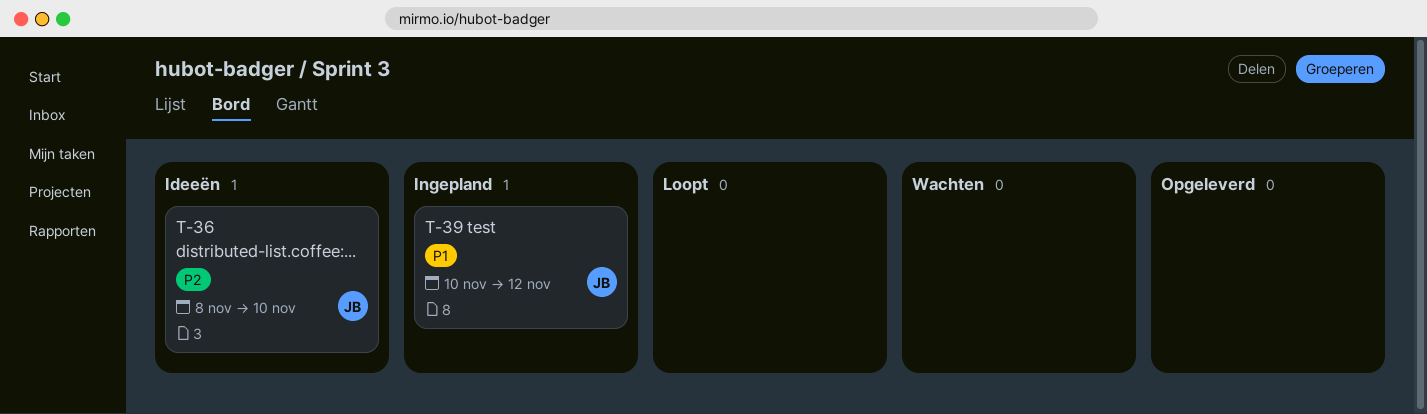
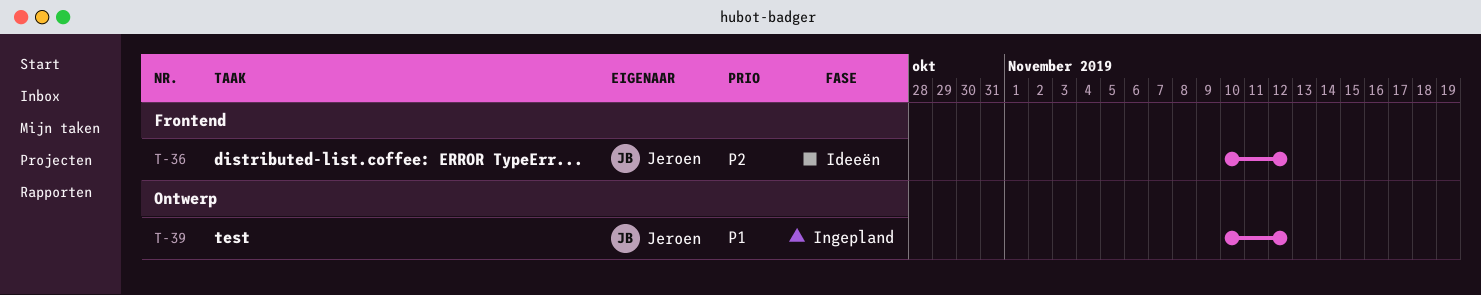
T-36, start: Nov 8 -> Nov 10
T-36, due: Nov 10 -> Nov 12

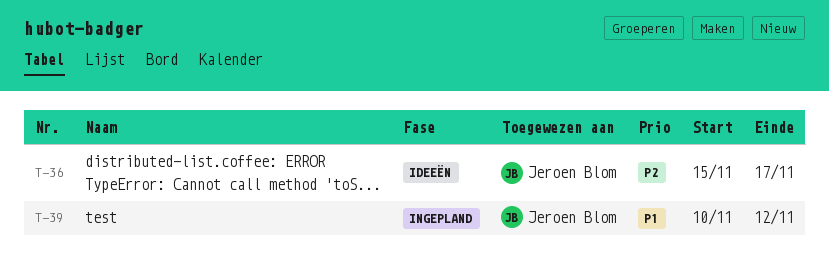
T-36, start: Nov 10 -> Nov 15
T-36, due: Nov 12 -> Nov 17

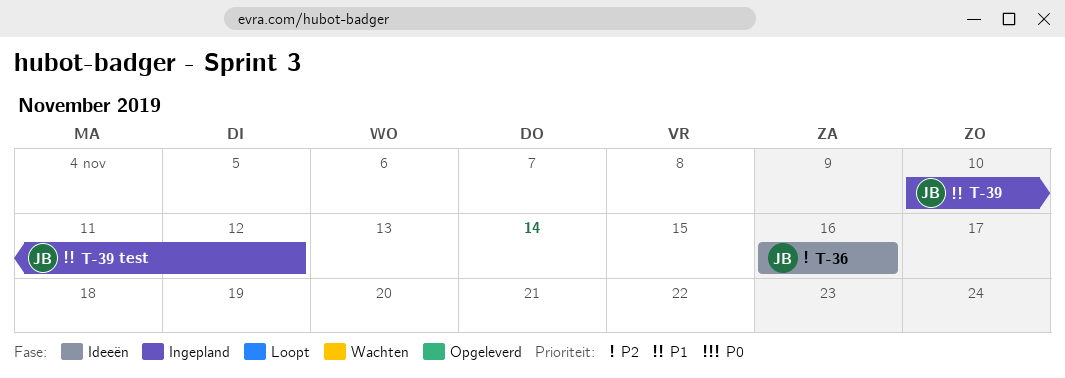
T-36, start: Nov 15 -> Nov 16
T-36, due: Nov 17 -> Nov 16

